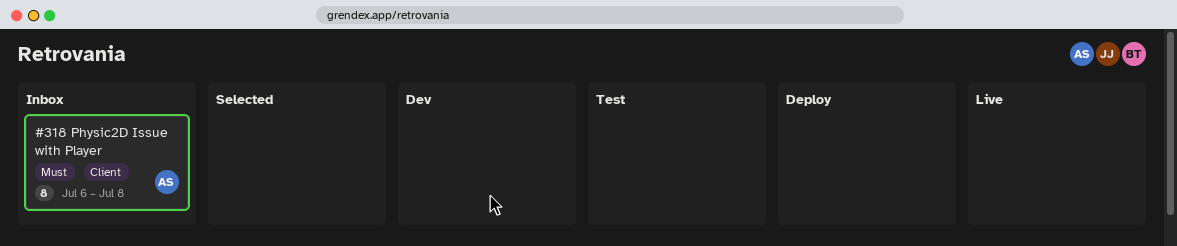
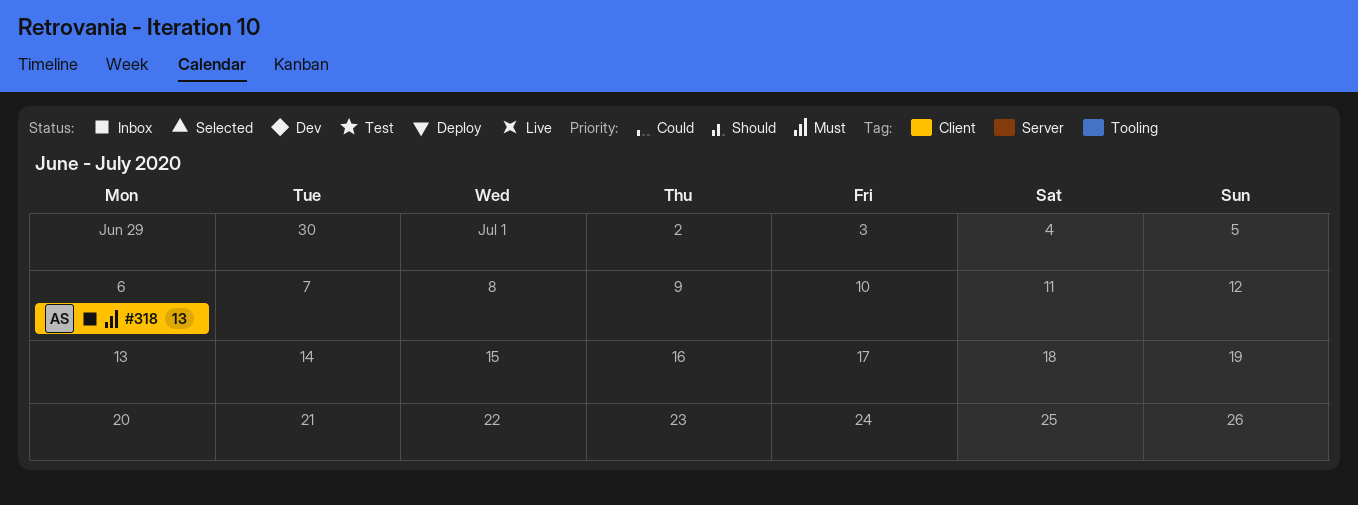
#318, estimate: 8 -> 13
#318, due: Jul 8 -> Jul 6

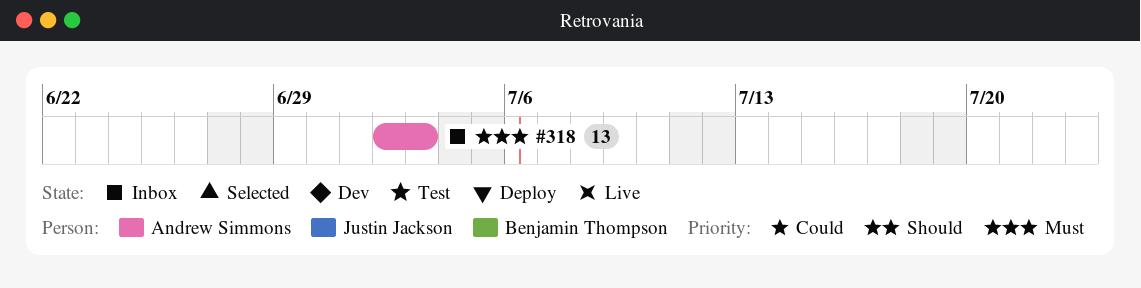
#318, start: Jul 6 -> Jul 2
#318, due: Jul 6 -> Jul 3

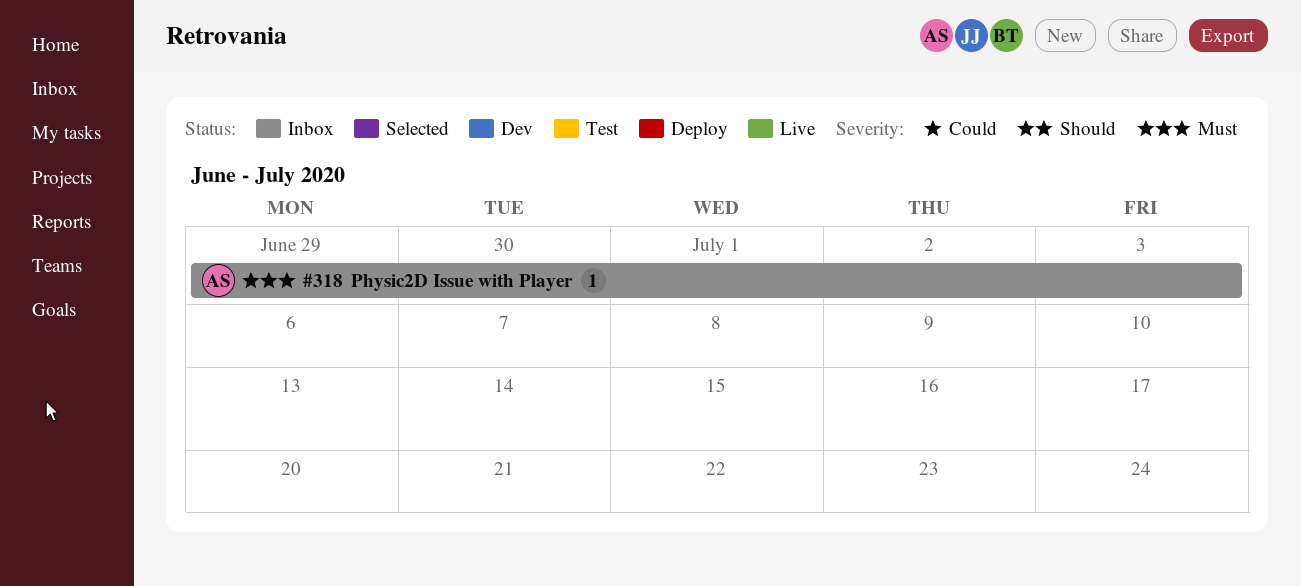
#318, estimate: 13 -> 1
#318, start: Jul 2 -> Jun 29

